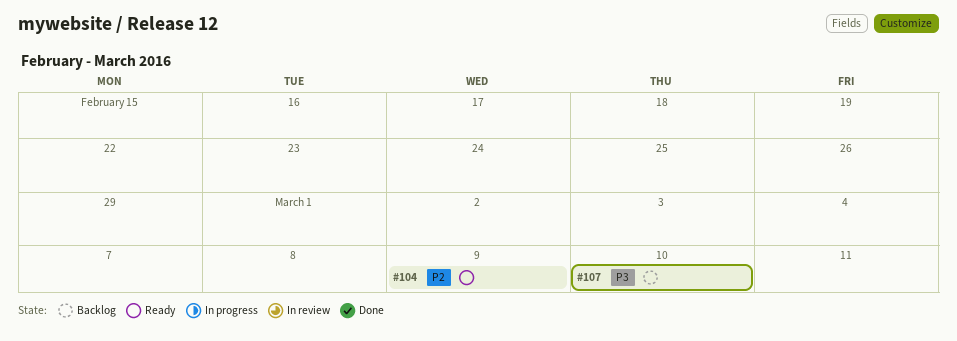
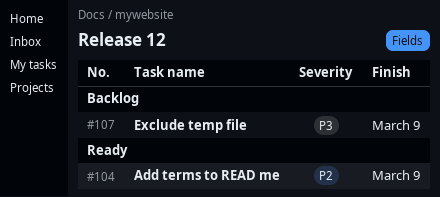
#107, due: Mar 10 -> Mar 9

